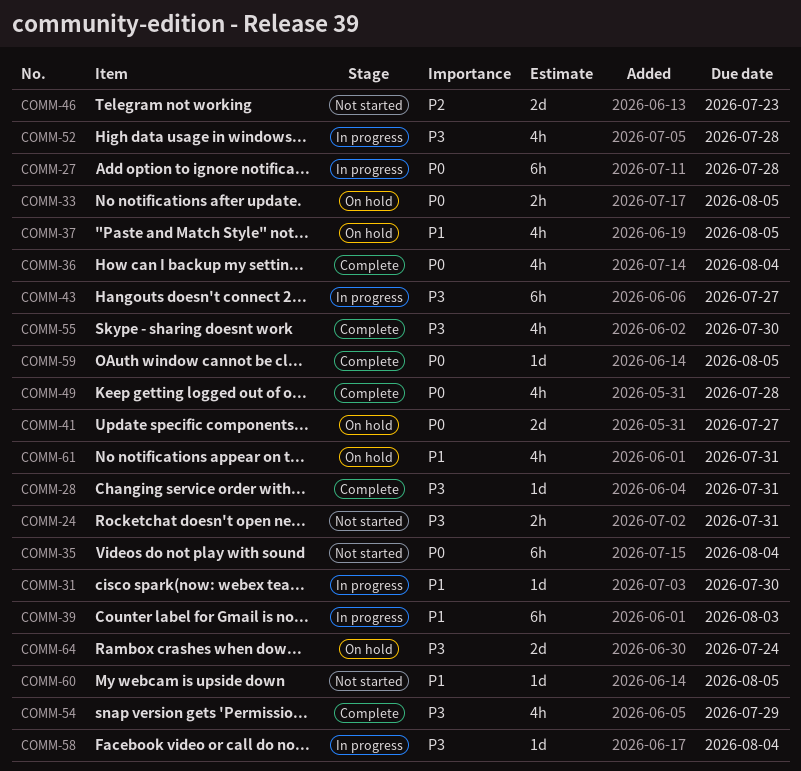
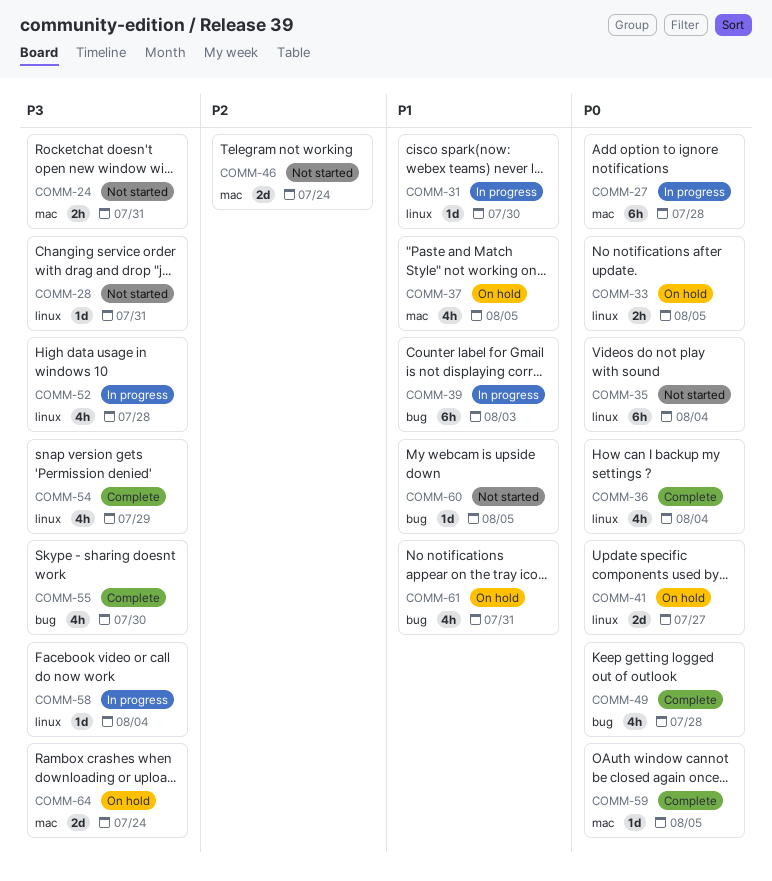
COMM-28, status: Complete -> Not started
COMM-43: present -> none
COMM-46, due: Jul 23 -> Jul 24

